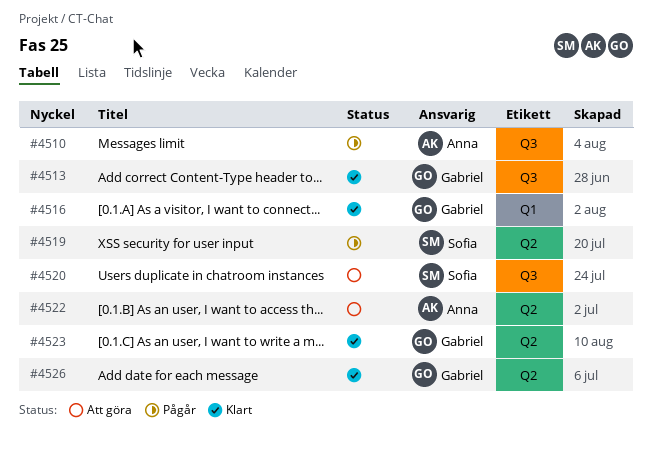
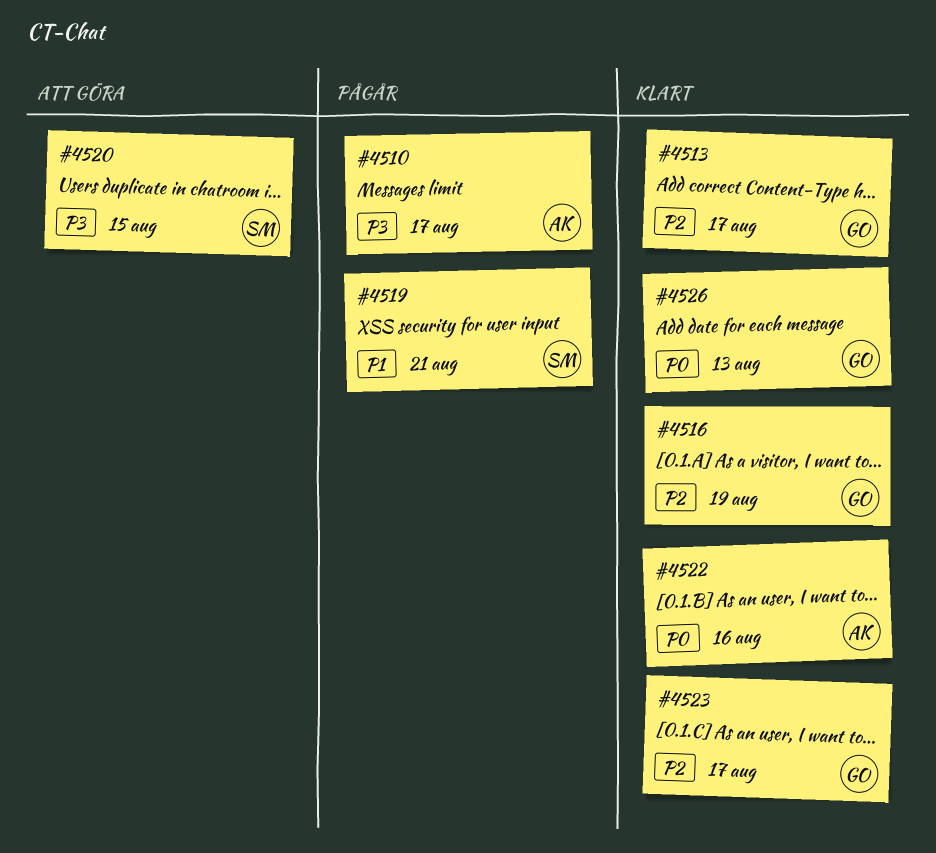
#4522, status: Att göra -> Klart

